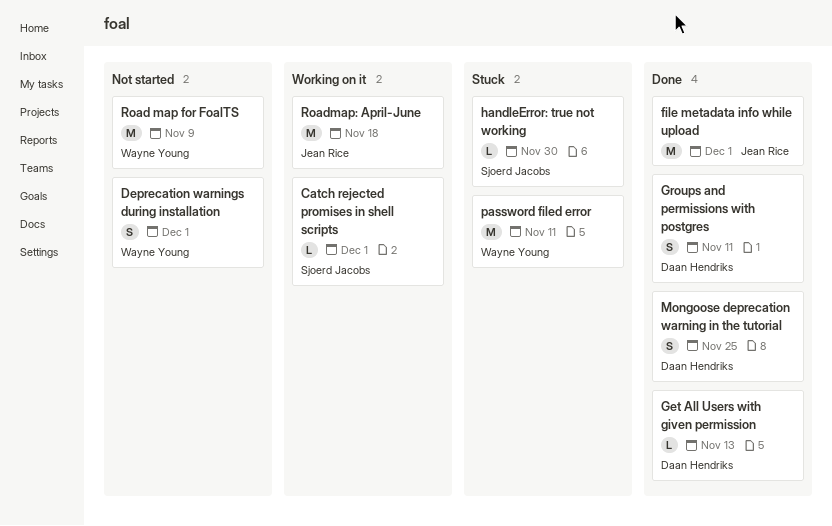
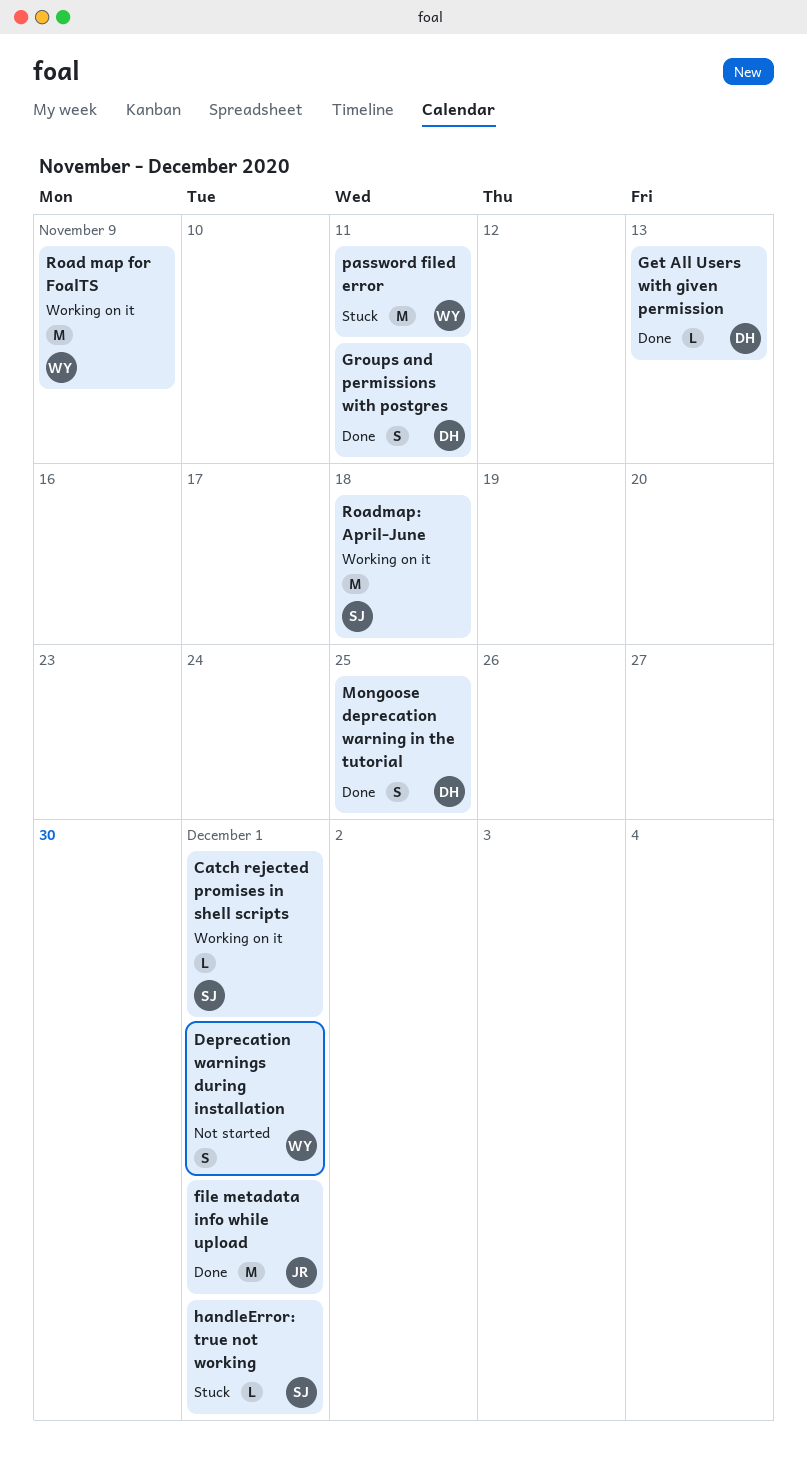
handleError: true not working, due: Nov 30 -> Dec 1
Road map for FoalTS, status: Not started -> Working on it
Roadmap: April-June, owner: Jean Rice -> Sjoerd Jacobs

